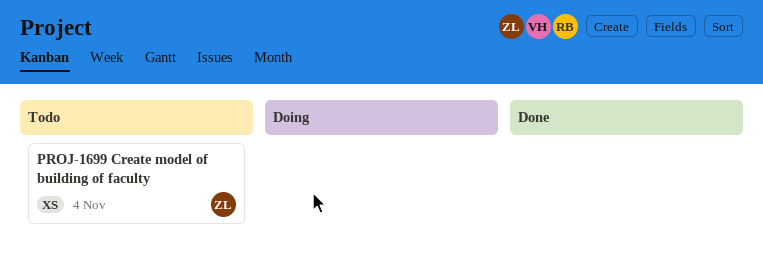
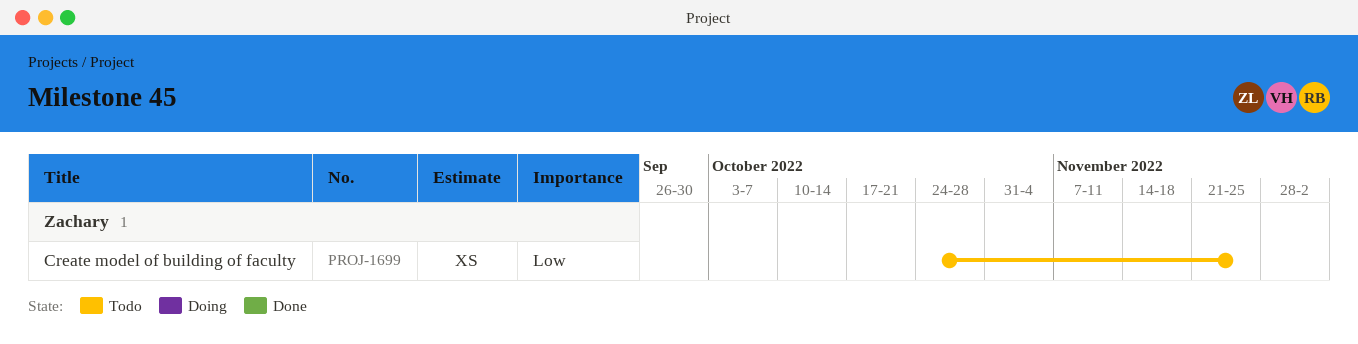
PROJ-1699, due: Nov 4 -> Nov 25

